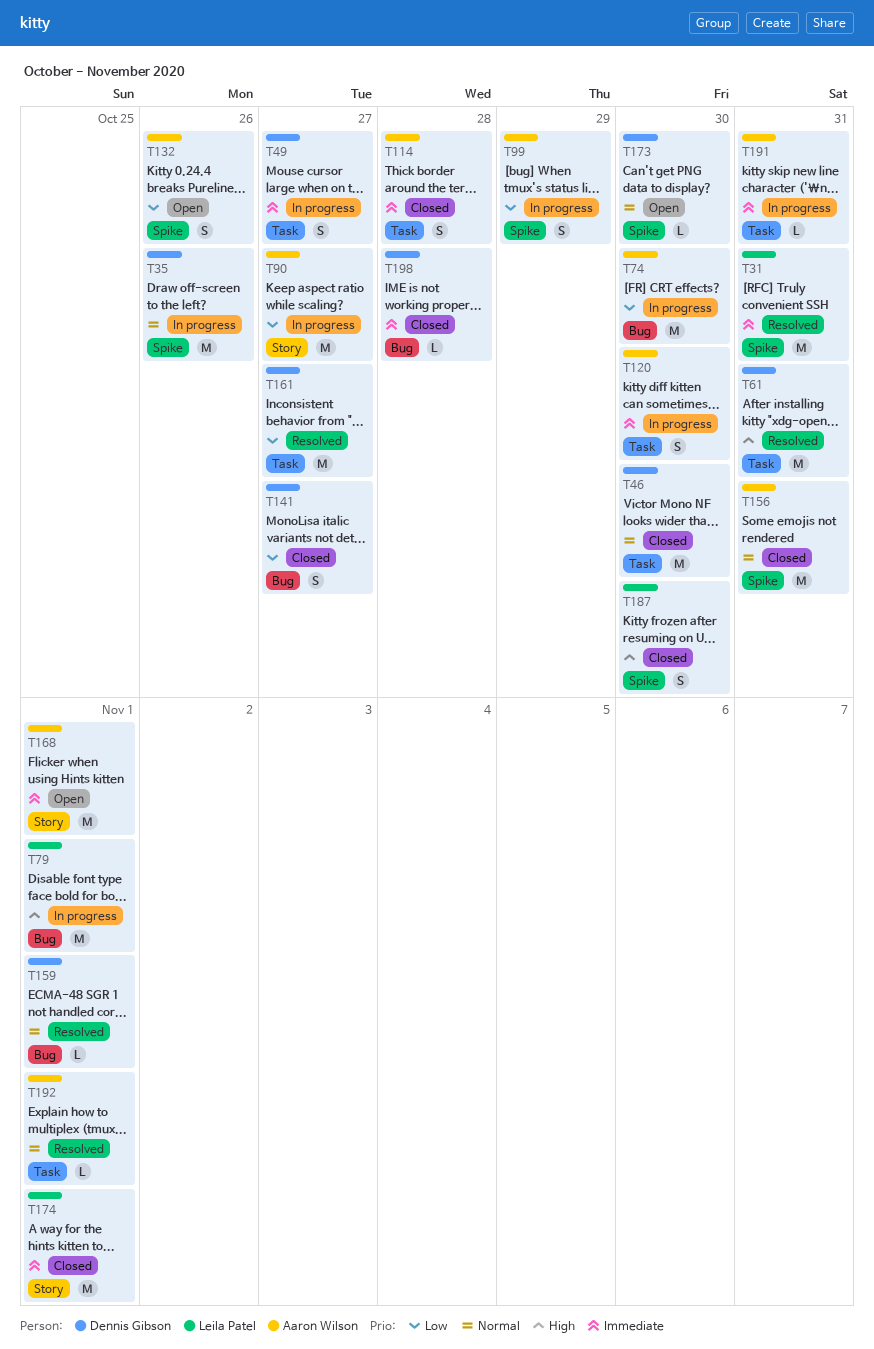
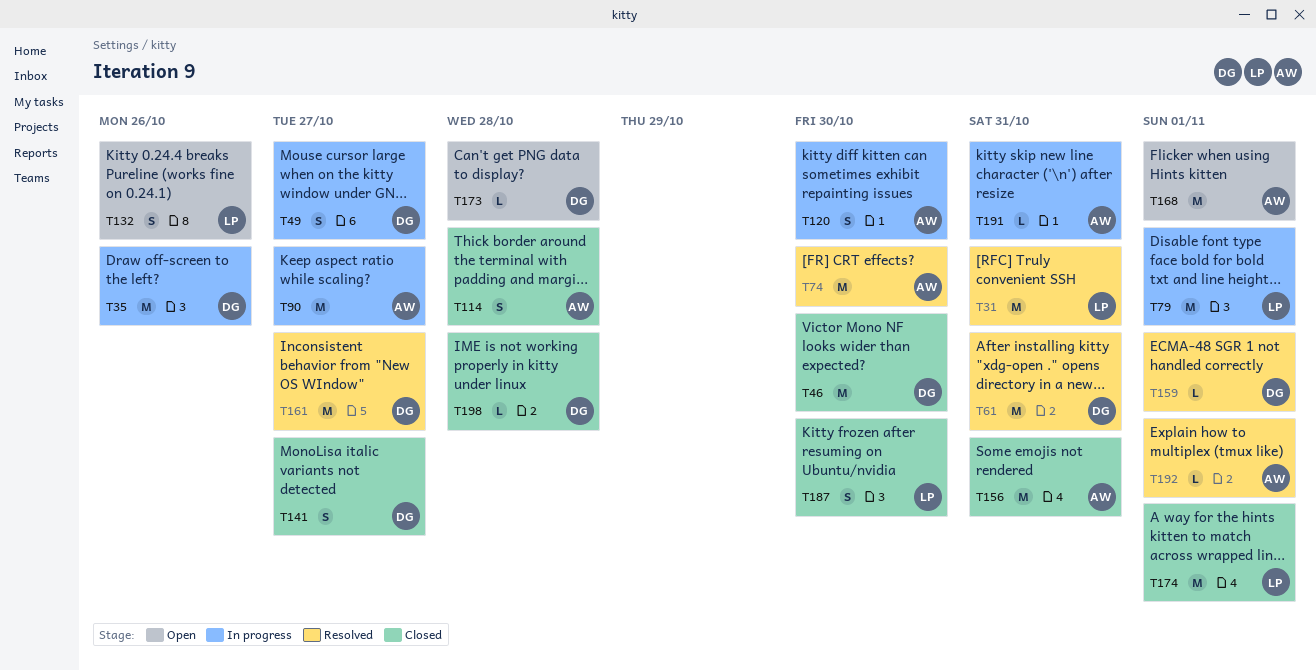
T74, status: In progress -> Resolved
T99: present -> none
T132, owner: Aaron Wilson -> Leila Patel
T173, due: Oct 30 -> Oct 28

